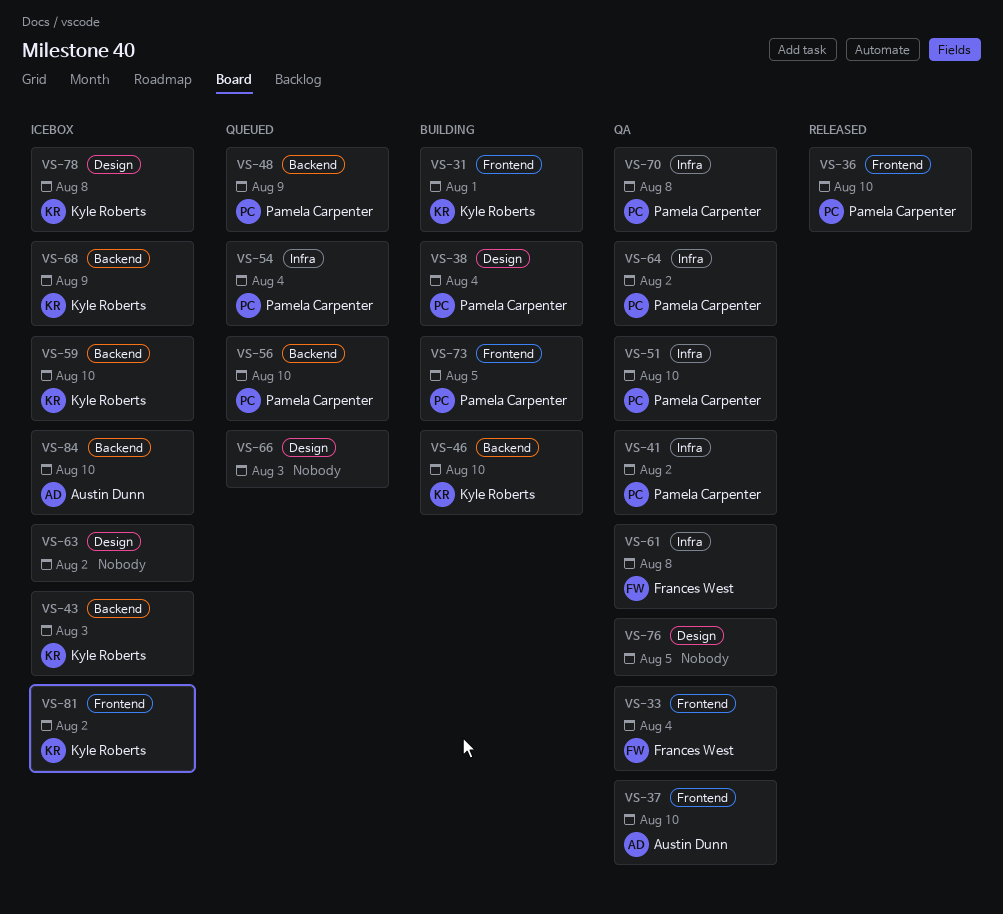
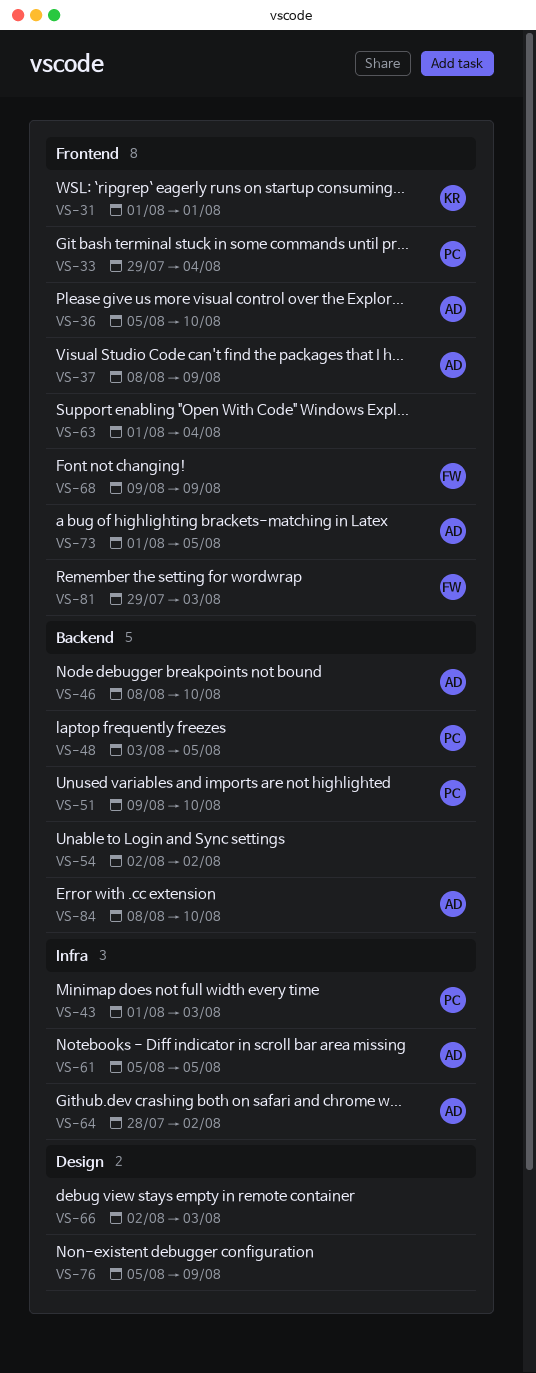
VS-33, owner: Frances West -> Pamela Carpenter
VS-36, owner: Pamela Carpenter -> Austin Dunn
VS-37, due: Aug 10 -> Aug 9
VS-38: present -> none
VS-41: present -> none
VS-43, owner: Kyle Roberts -> Pamela Carpenter
VS-43, label: Backend -> Infra
VS-46, owner: Kyle Roberts -> Austin Dunn
VS-48, due: Aug 9 -> Aug 5
VS-51, label: Infra -> Backend
VS-54, owner: Pamela Carpenter -> none
VS-54, label: Infra -> Backend
VS-54, due: Aug 4 -> Aug 2
VS-56: present -> none
VS-59: present -> none
VS-61, owner: Frances West -> Austin Dunn
VS-61, due: Aug 8 -> Aug 5
VS-63, label: Design -> Frontend
VS-63, due: Aug 2 -> Aug 4
VS-64, owner: Pamela Carpenter -> Austin Dunn
VS-68, owner: Kyle Roberts -> Frances West
VS-68, label: Backend -> Frontend
VS-70: present -> none
VS-73, owner: Pamela Carpenter -> Austin Dunn
VS-76, due: Aug 5 -> Aug 9
VS-78: present -> none
VS-81, owner: Kyle Roberts -> Frances West
VS-81, due: Aug 2 -> Aug 3

